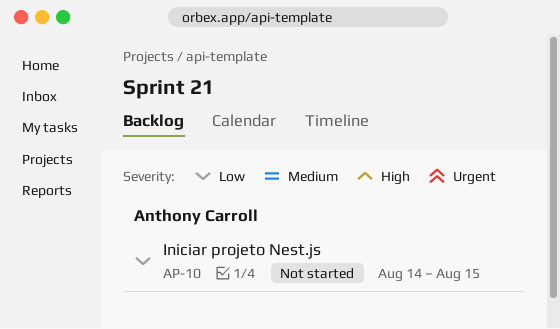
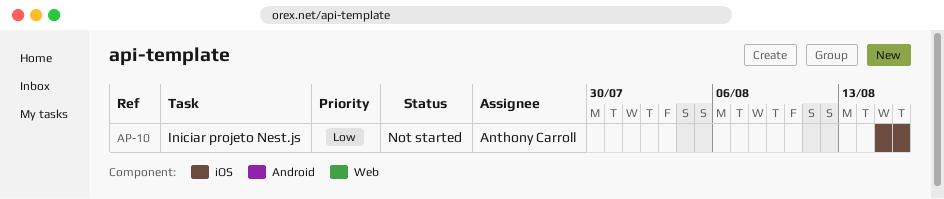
AP-10, start: Aug 14 -> Aug 15
AP-10, due: Aug 15 -> Aug 16

